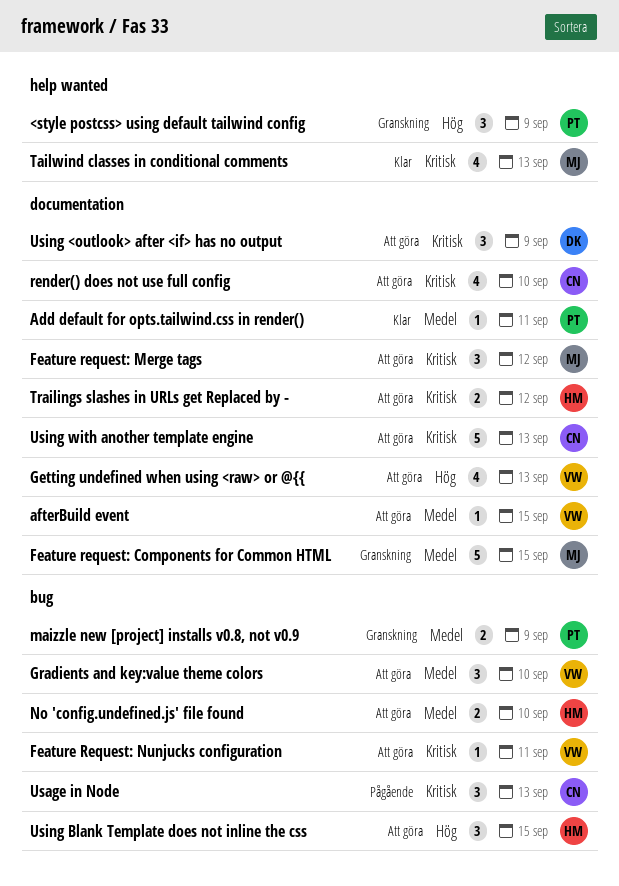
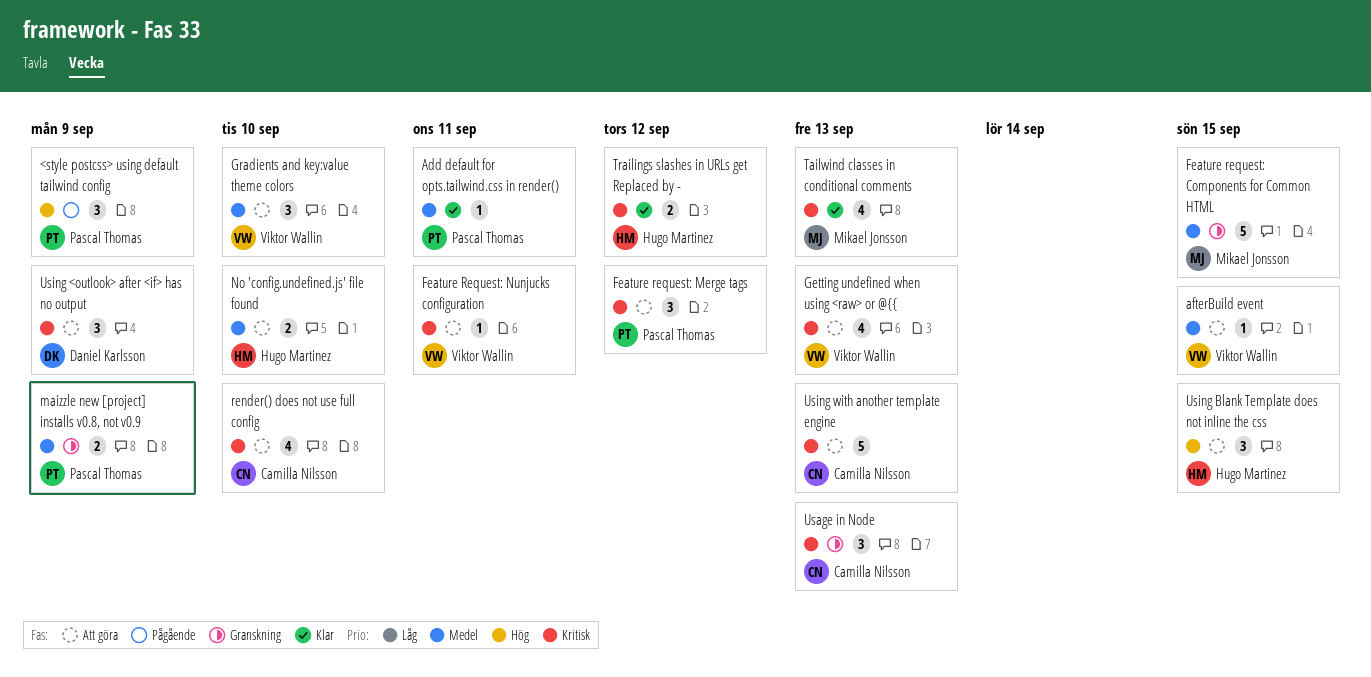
<style postcss> using default tailwind config, status: Granskning -> Pågående
Feature request: Merge tags, owner: Mikael Jonsson -> Pascal Thomas
Getting undefined when using <raw> or @{{, priority: Hög -> Kritisk
Trailings slashes in URLs get Replaced by -, status: Att göra -> Klar
Usage in Node, status: Pågående -> Granskning

